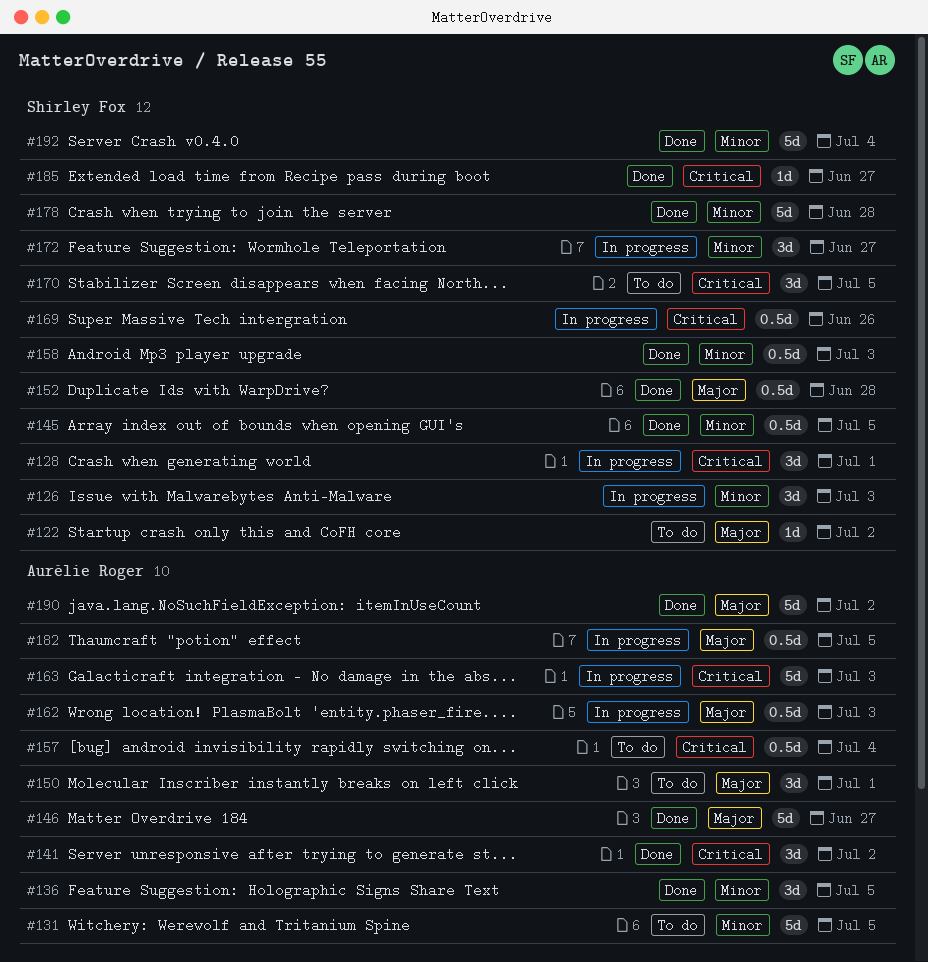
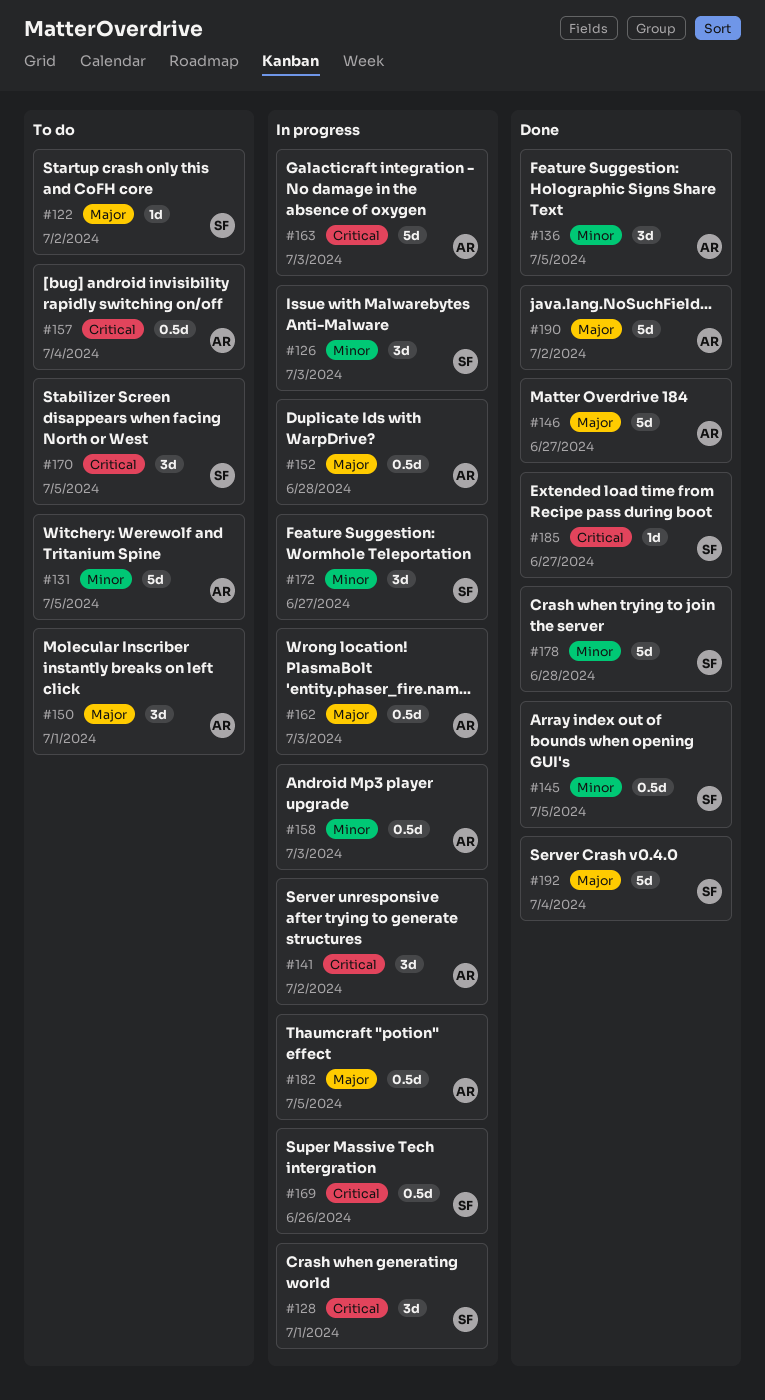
#141, status: Done -> In progress
#152, status: Done -> In progress
#152, owner: Shirley Fox -> Aurélie Roger
#158, status: Done -> In progress
#158, owner: Shirley Fox -> Aurélie Roger
#192, priority: Minor -> Major

